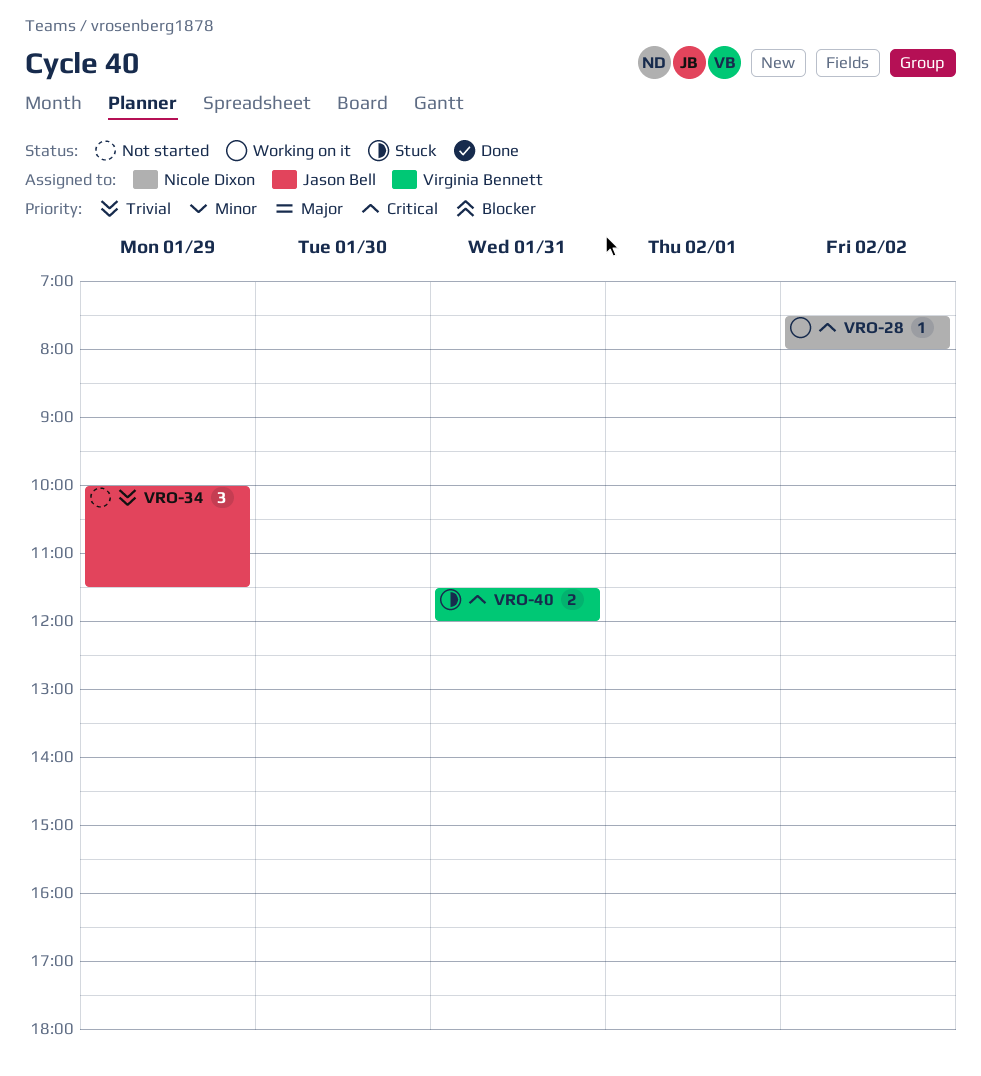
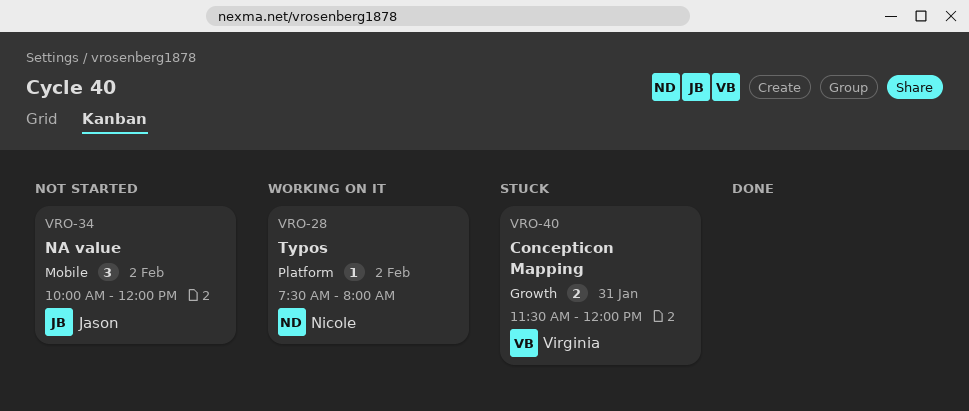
VRO-34, day: Jan 29 -> Feb 2
VRO-34, ends: 11:30 -> 12:00

